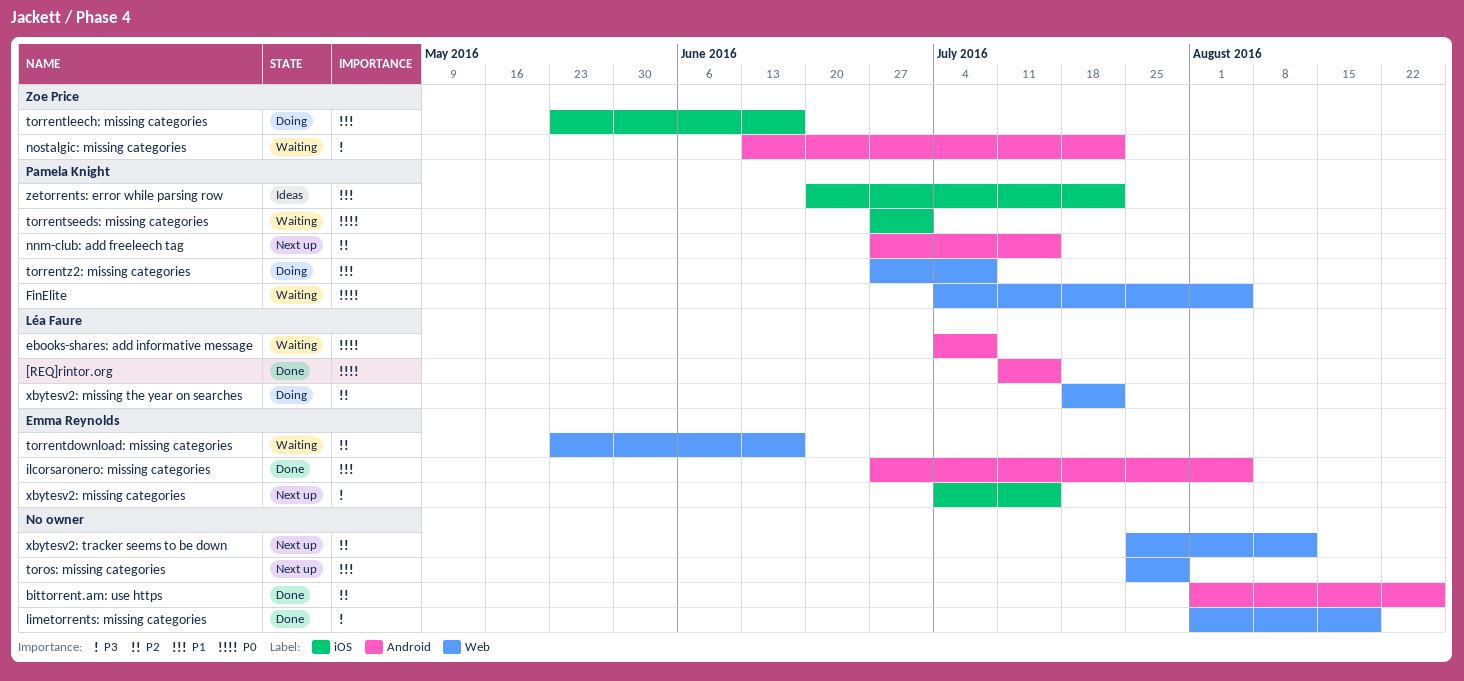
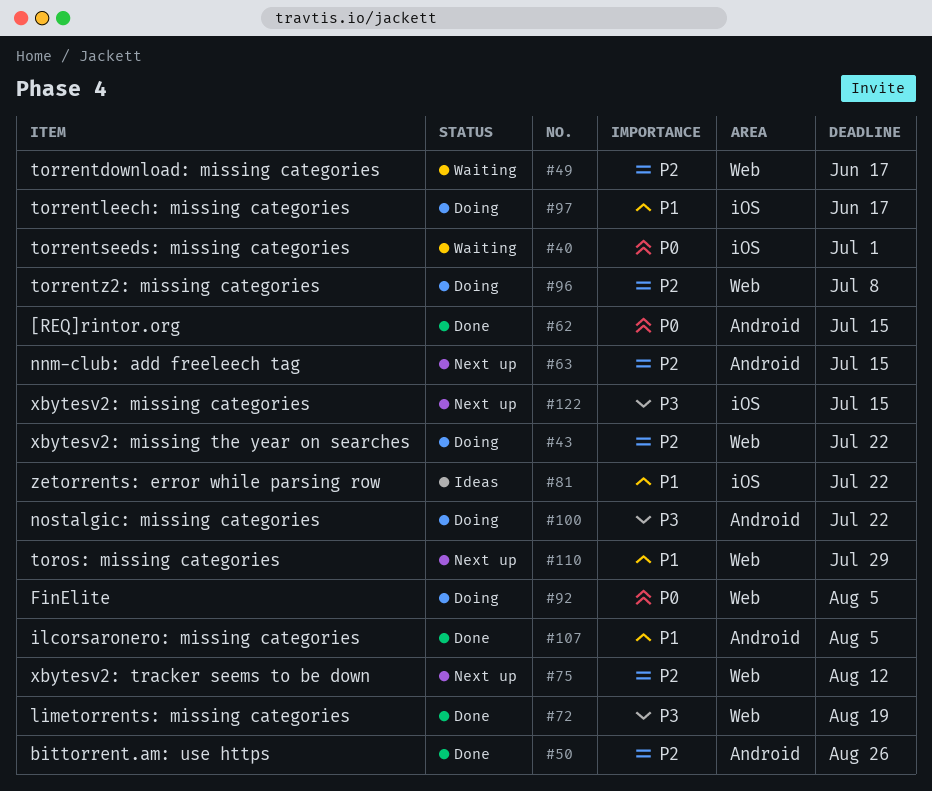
ebooks-shares: add informative message: present -> none
FinElite, status: Waiting -> Doing
nostalgic: missing categories, status: Waiting -> Doing
torrentz2: missing categories, priority: P1 -> P2

